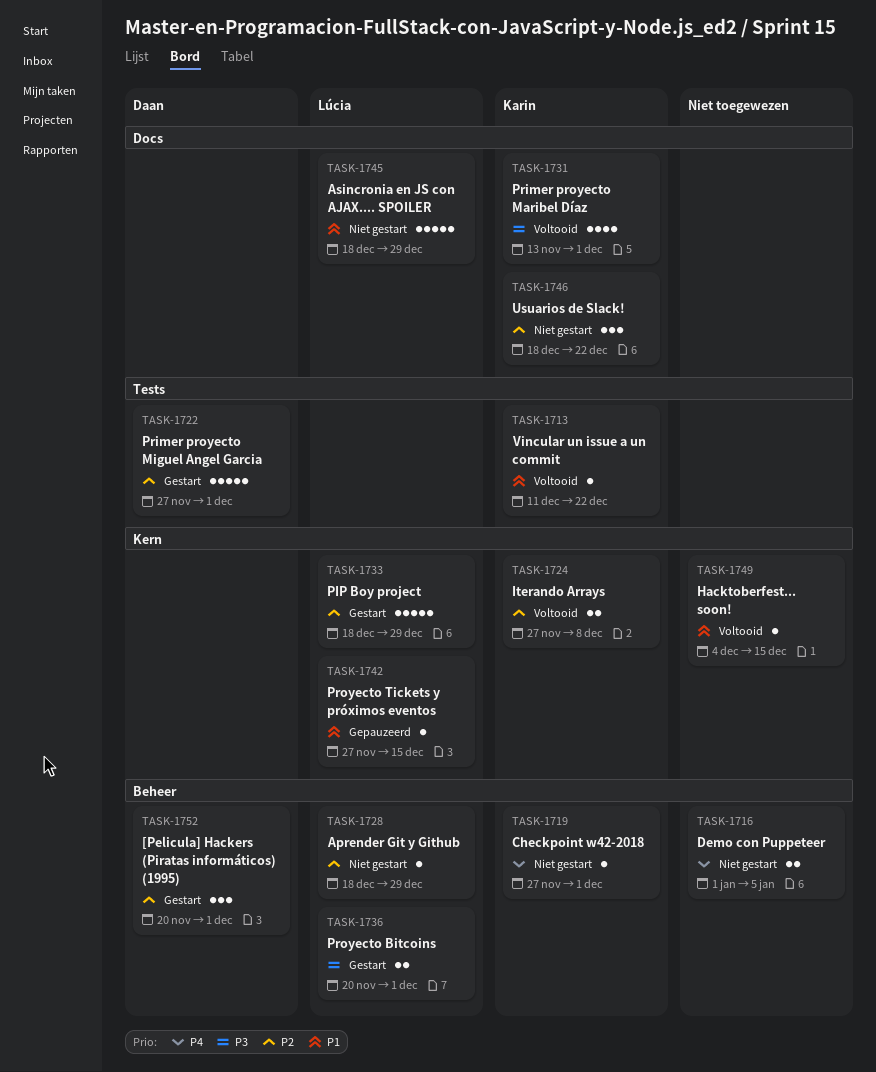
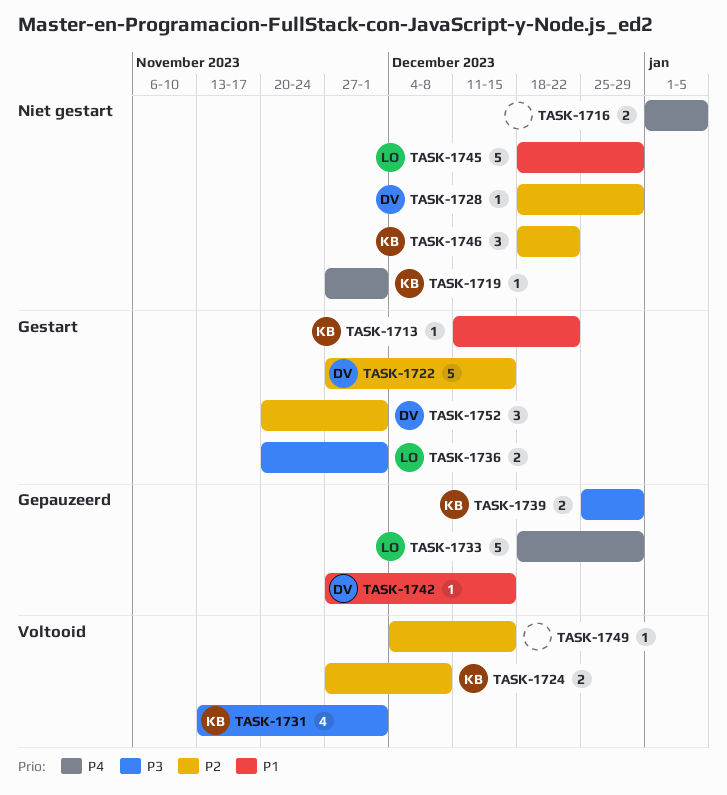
TASK-1713, status: Voltooid -> Gestart
TASK-1722, due: Dec 1 -> Dec 15
TASK-1728, owner: Lúcia -> Daan
TASK-1733, status: Gestart -> Gepauzeerd
TASK-1733, priority: P2 -> P4
TASK-1739: none -> present
TASK-1742, owner: Lúcia -> Daan
TASK-1749, priority: P1 -> P2

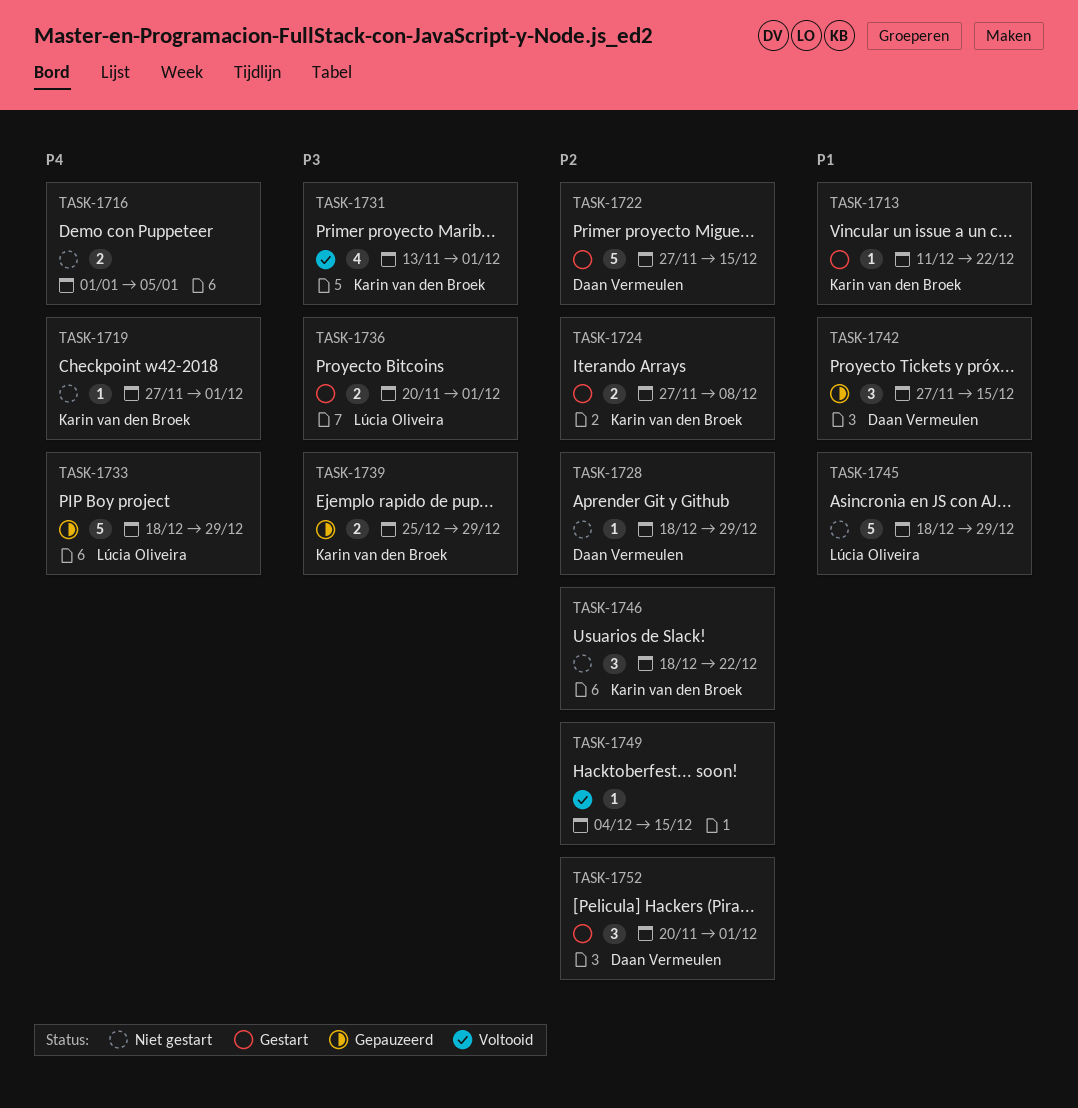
TASK-1724, status: Voltooid -> Gestart
TASK-1742, estimate: 1 -> 3

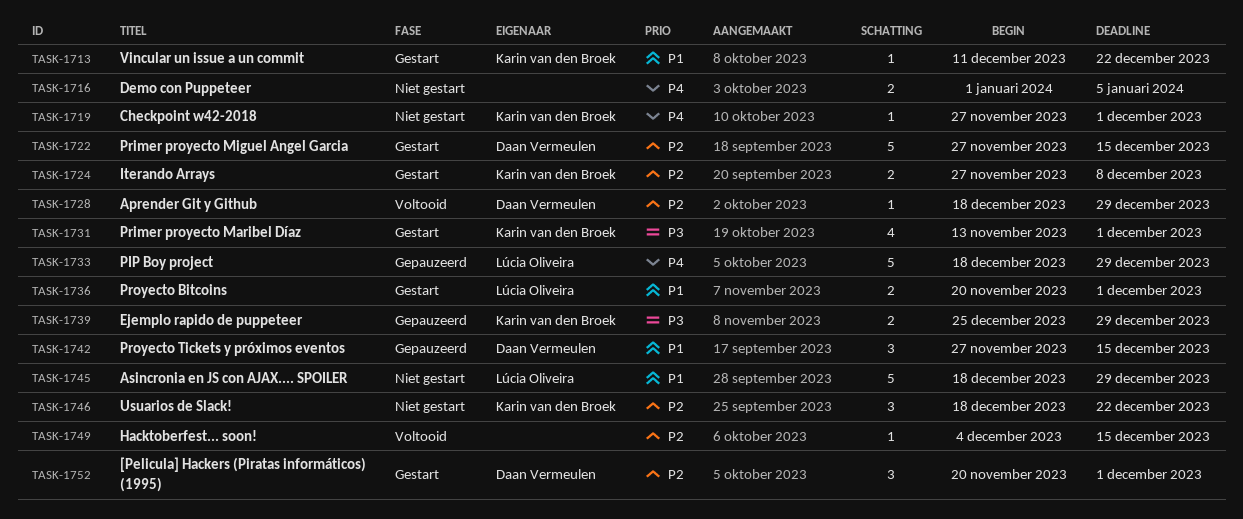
TASK-1728, status: Niet gestart -> Voltooid
TASK-1731, status: Voltooid -> Gestart
TASK-1736, priority: P3 -> P1

